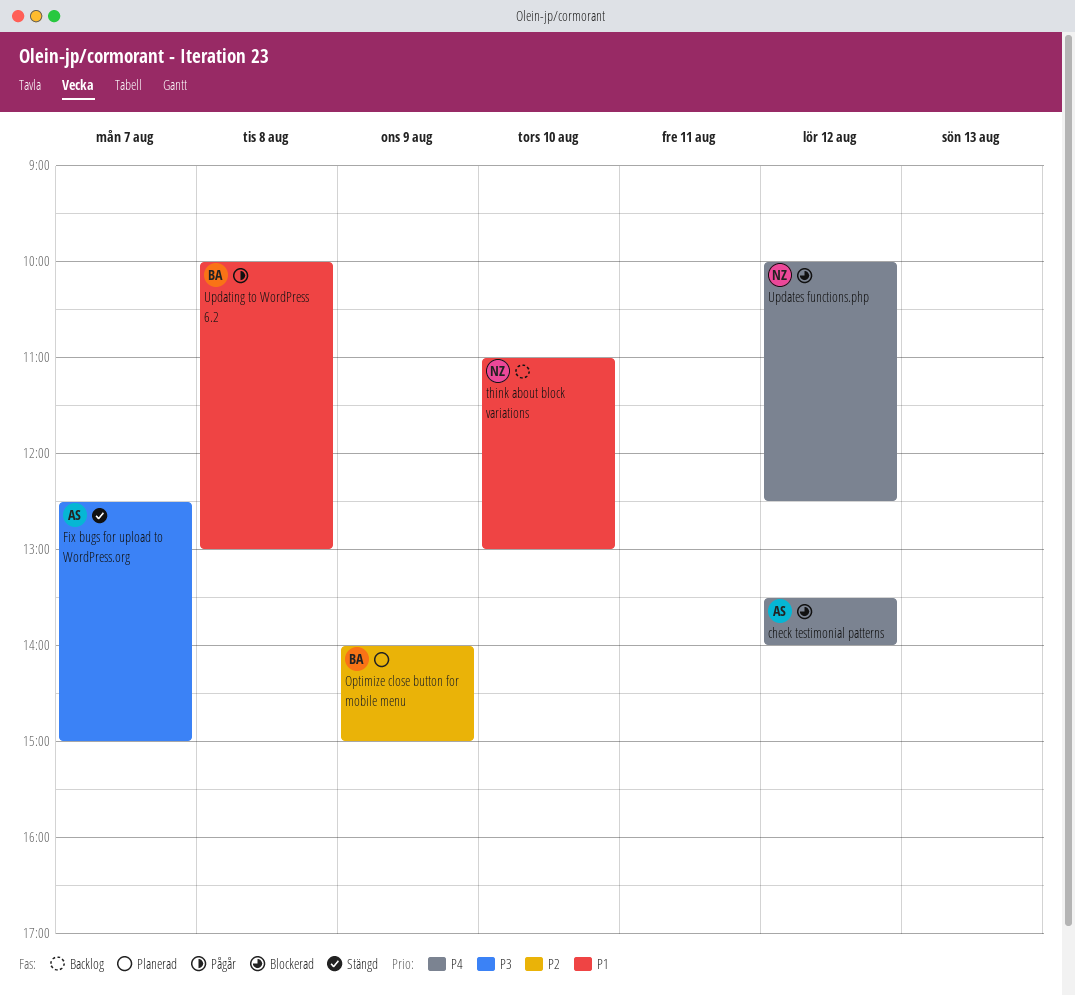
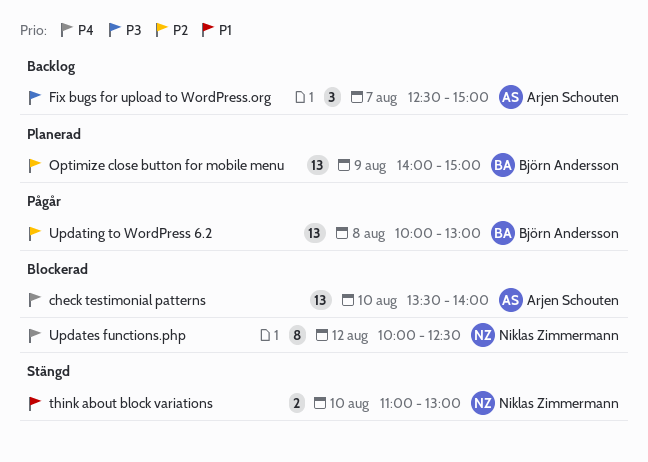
check testimonial patterns, day: Aug 12 -> Aug 10
Fix bugs for upload to WordPress.org, status: Stängd -> Backlog
think about block variations, status: Backlog -> Stängd
Updating to WordPress 6.2, priority: P1 -> P2

